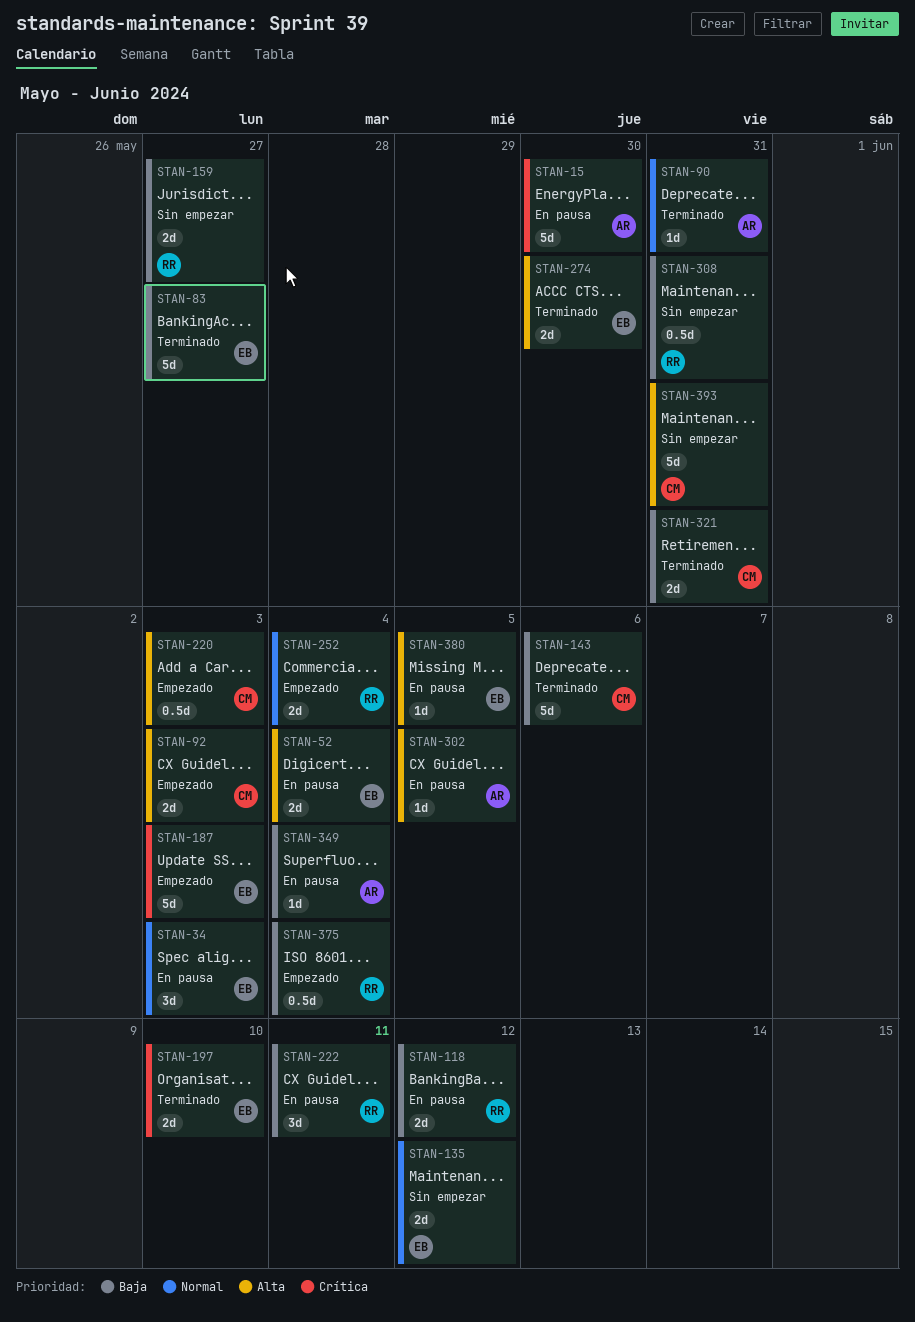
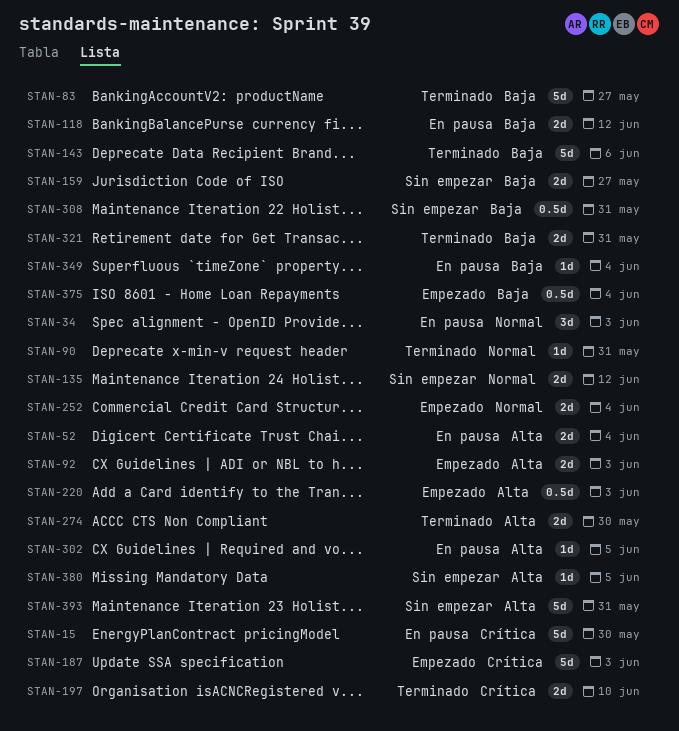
STAN-222: present -> none
STAN-380, status: En pausa -> Sin empezar

